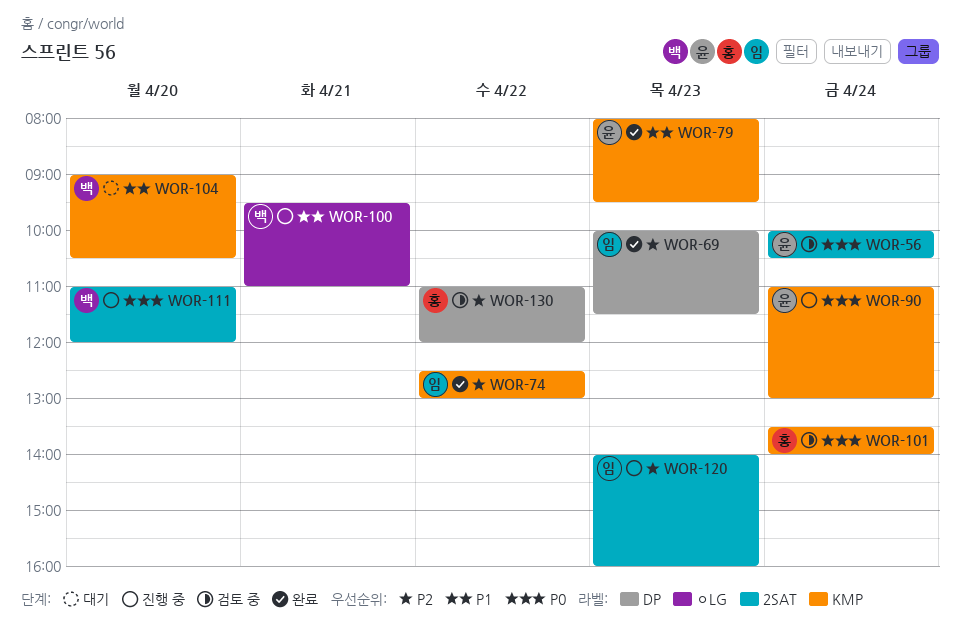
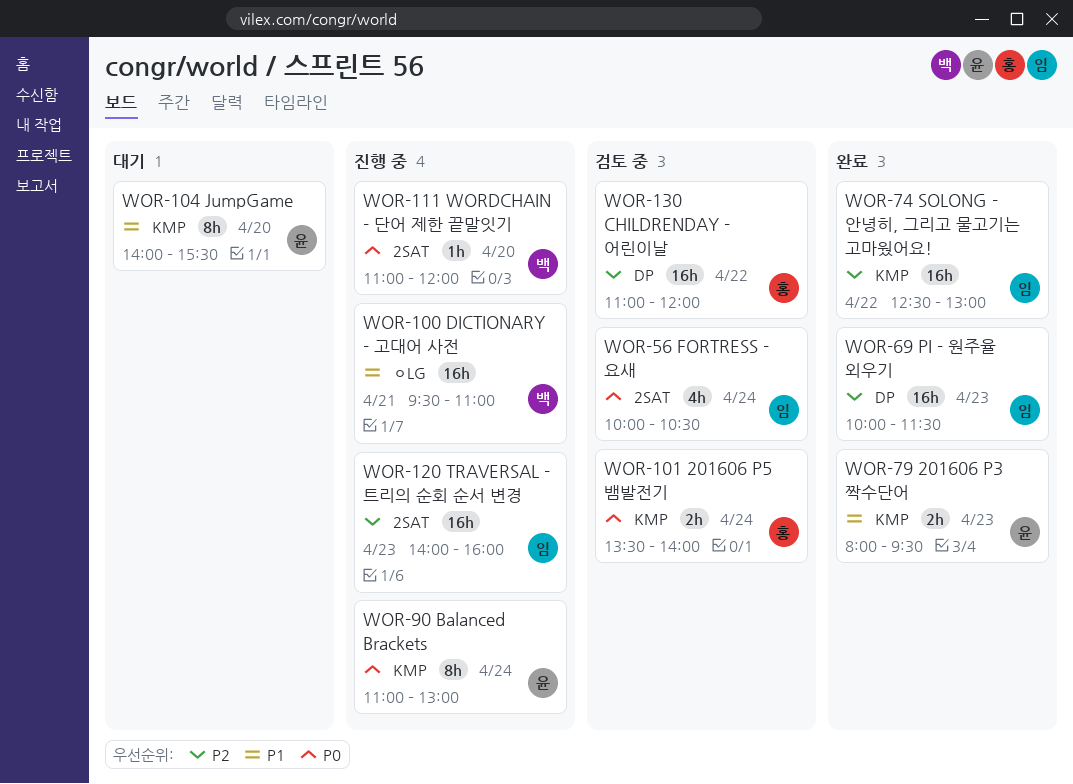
WOR-56, owner: 윤 -> 임
WOR-104, owner: 백 -> 윤
WOR-104, begins: 09:00 -> 14:00
WOR-104, ends: 10:30 -> 15:30

